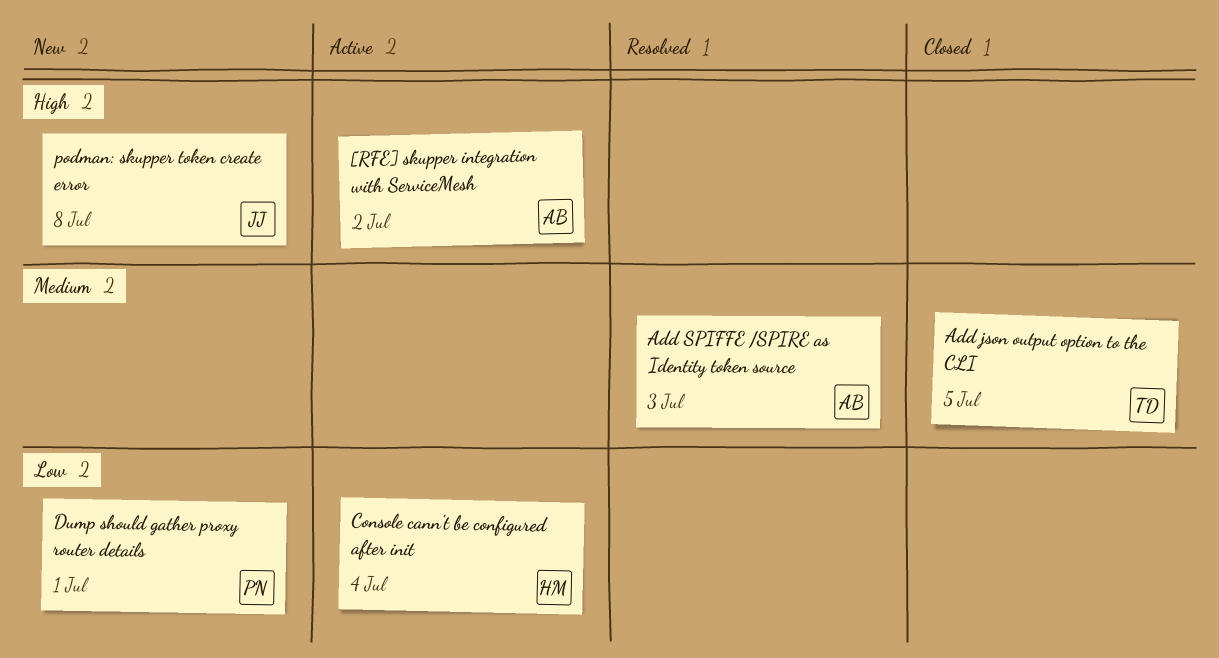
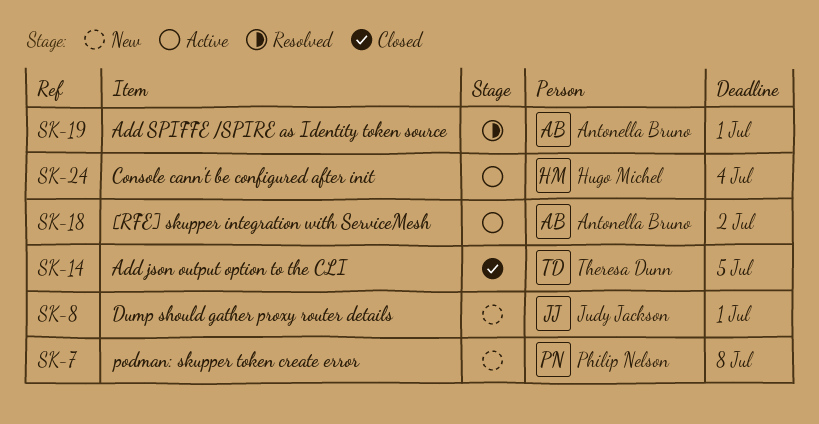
Add SPIFFE /SPIRE as Identity token source, due: Jul 3 -> Jul 1
Dump should gather proxy router details, owner: Philip Nelson -> Judy Jackson
podman: skupper token create error, owner: Judy Jackson -> Philip Nelson

